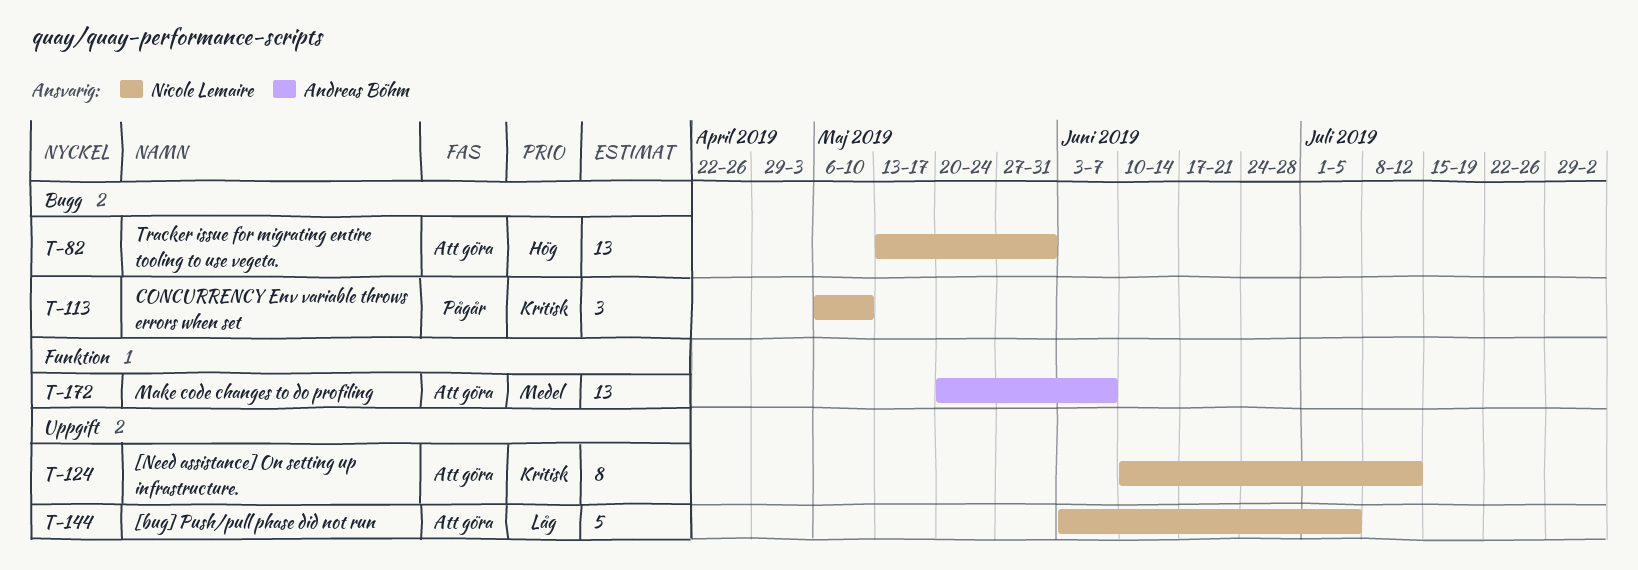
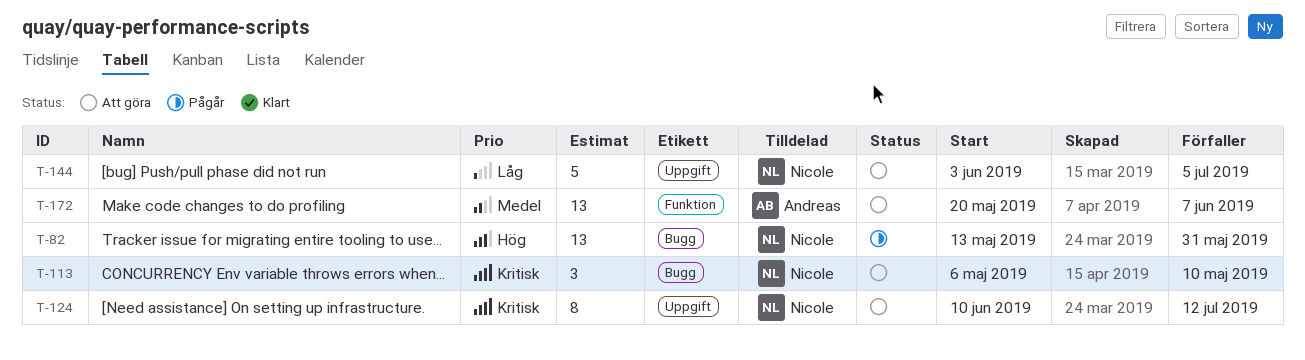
T-82, status: Att göra -> Pågår
T-113, status: Pågår -> Att göra

